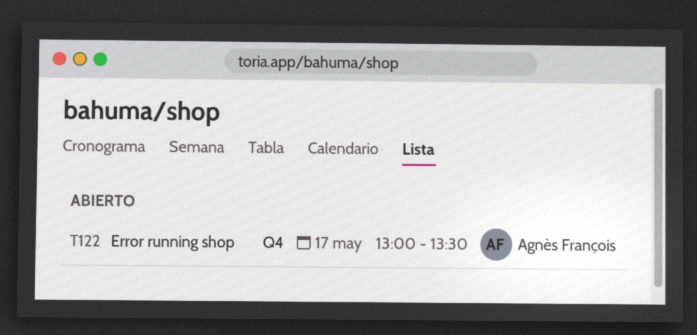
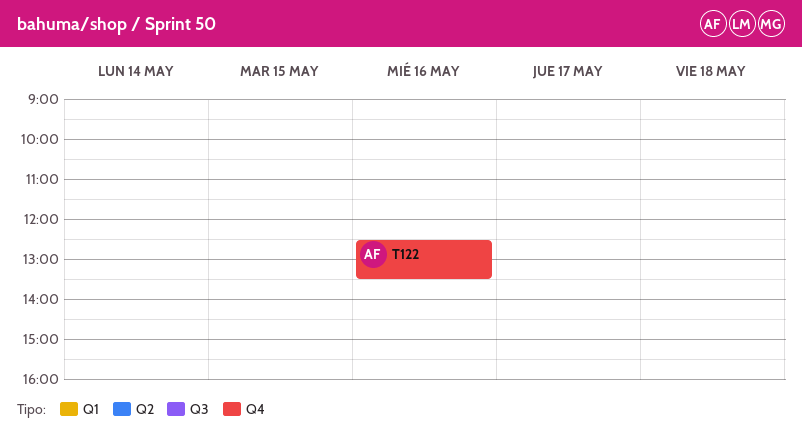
T122, day: May 17 -> May 16
T122, begins: 13:00 -> 12:30

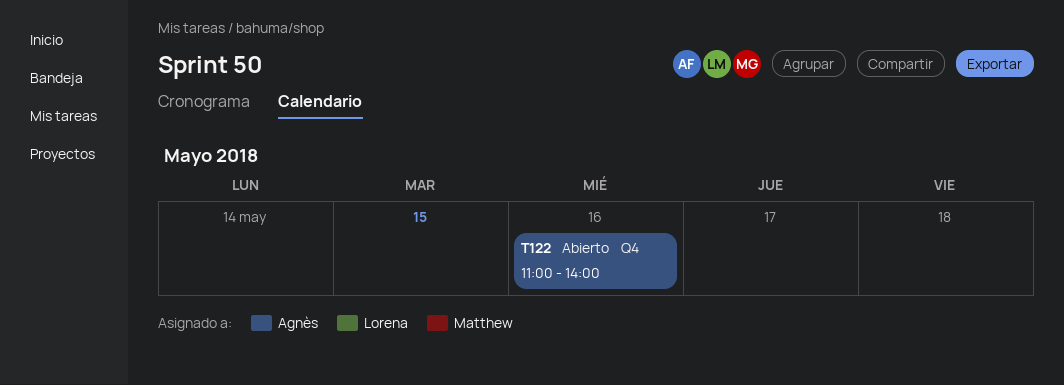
T122, begins: 12:30 -> 11:00
T122, ends: 13:30 -> 14:00

